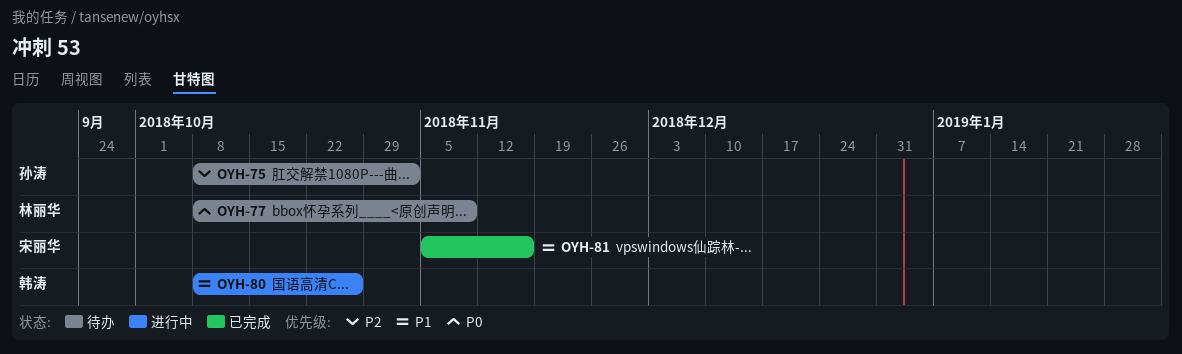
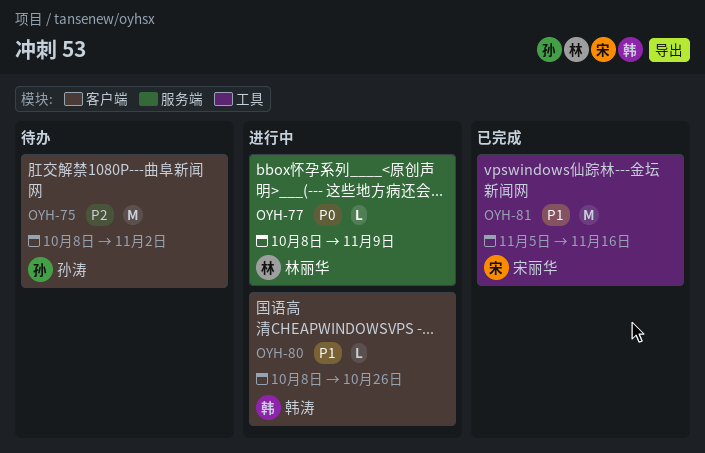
OYH-77, status: 待办 -> 进行中

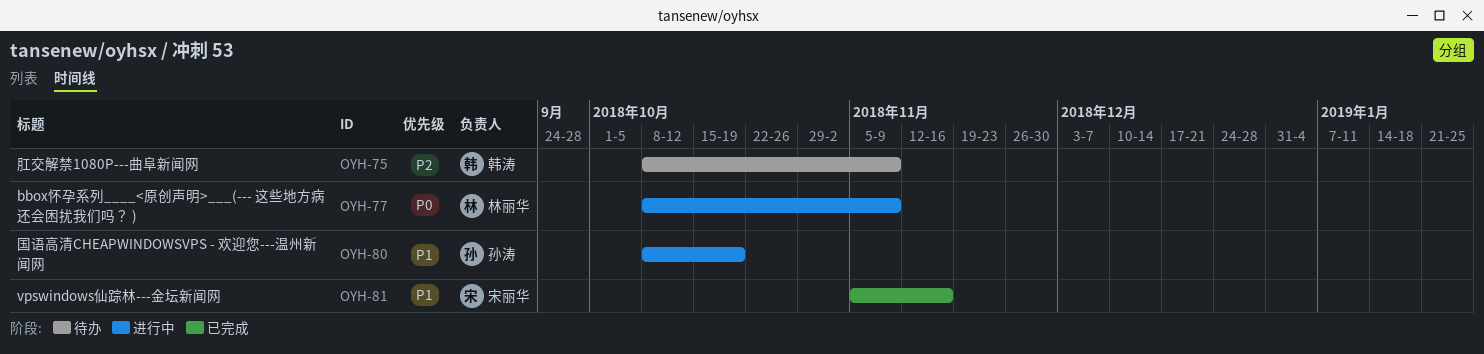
OYH-75, owner: 孙涛 -> 韩涛
OYH-75, due: Nov 2 -> Nov 9
OYH-80, owner: 韩涛 -> 孙涛
OYH-80, due: Oct 26 -> Oct 19

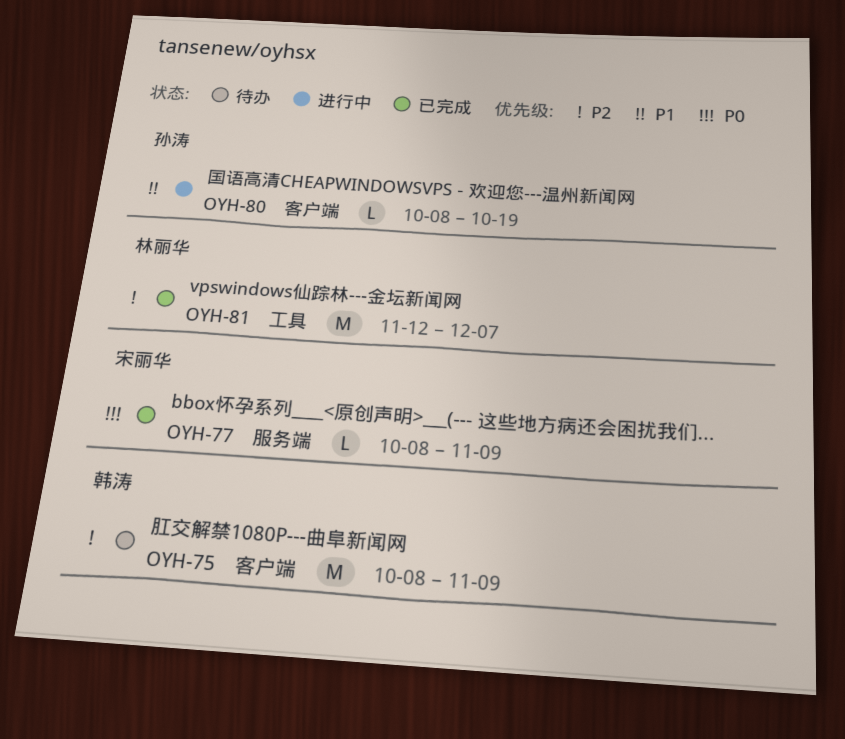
OYH-77, status: 进行中 -> 已完成
OYH-77, owner: 林丽华 -> 宋丽华
OYH-81, owner: 宋丽华 -> 林丽华
OYH-81, priority: P1 -> P2
OYH-81, start: Nov 5 -> Nov 12
OYH-81, due: Nov 16 -> Dec 7

